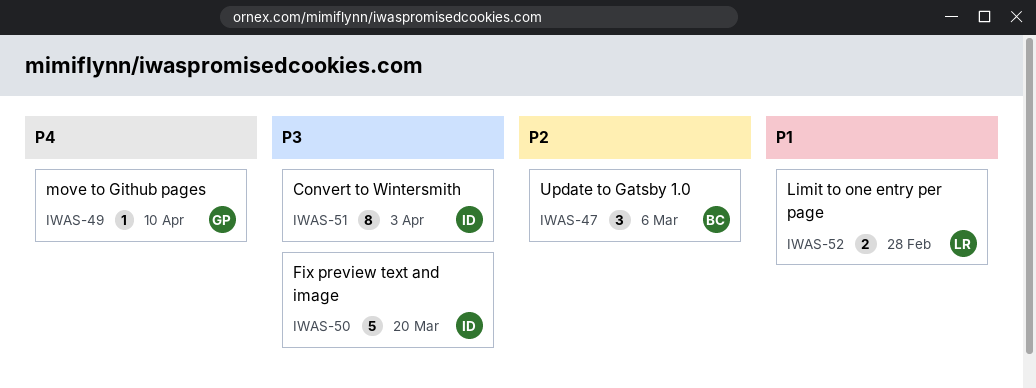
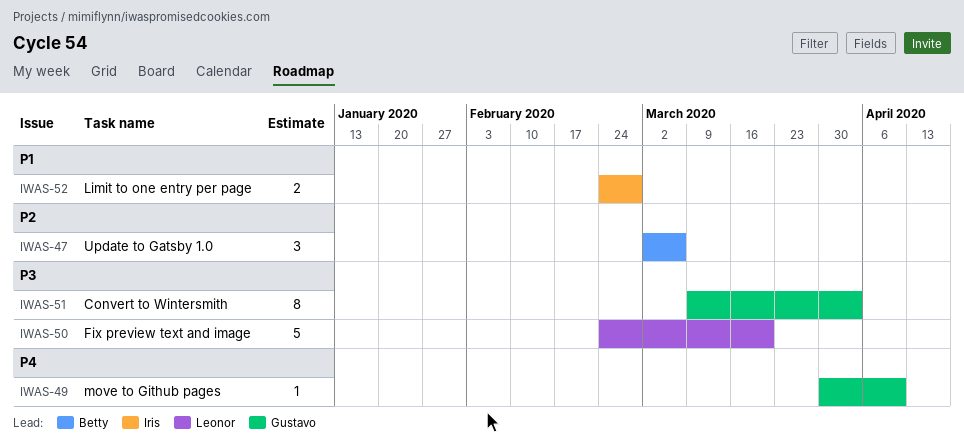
IWAS-50, owner: Iris -> Leonor
IWAS-51, owner: Iris -> Gustavo
IWAS-52, owner: Leonor -> Iris

